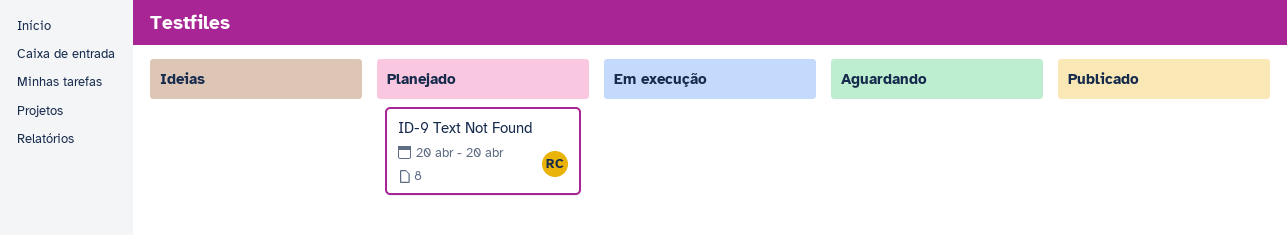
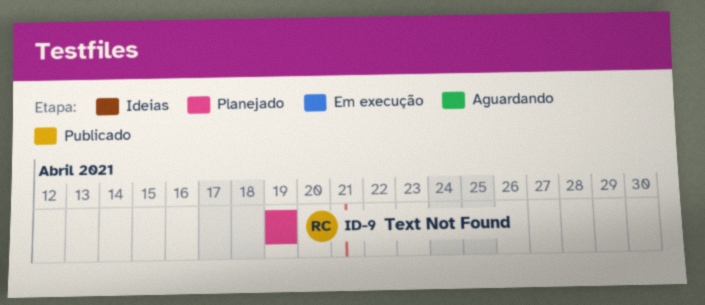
ID-9, start: Apr 20 -> Apr 19
ID-9, due: Apr 20 -> Apr 19

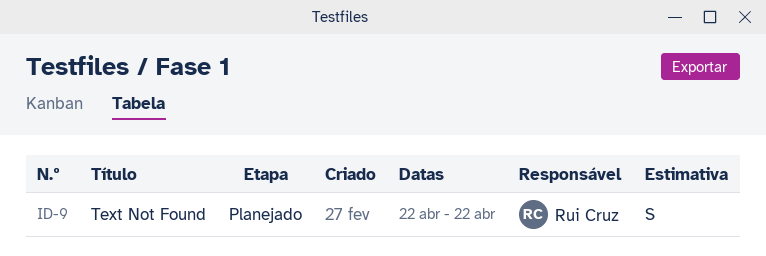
ID-9, start: Apr 19 -> Apr 22
ID-9, due: Apr 19 -> Apr 22

